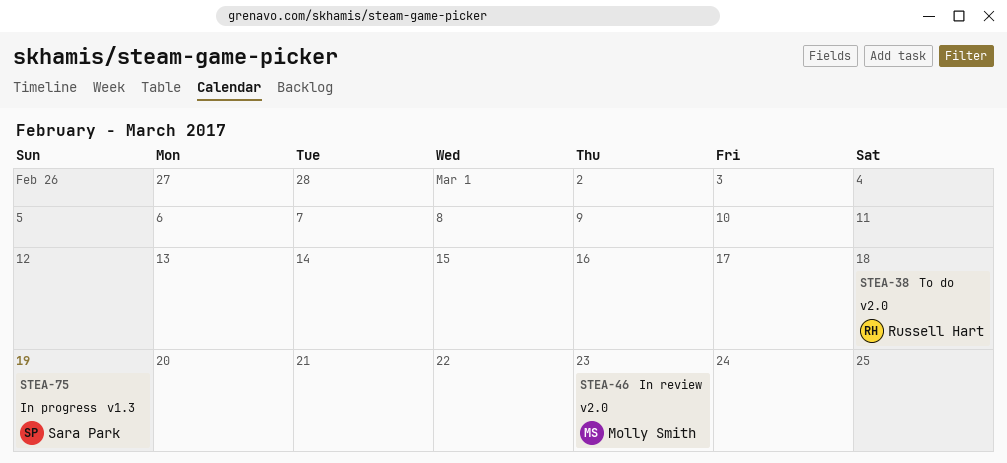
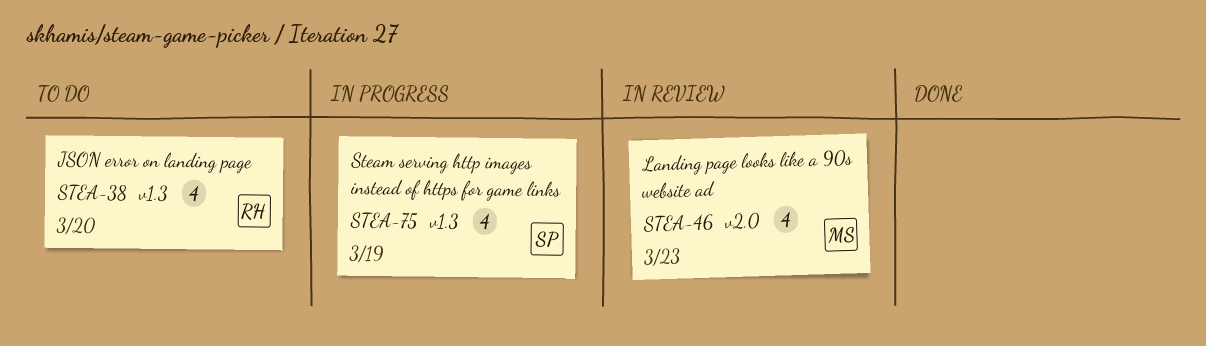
STEA-38, label: v2.0 -> v1.3
STEA-38, due: Mar 18 -> Mar 20

